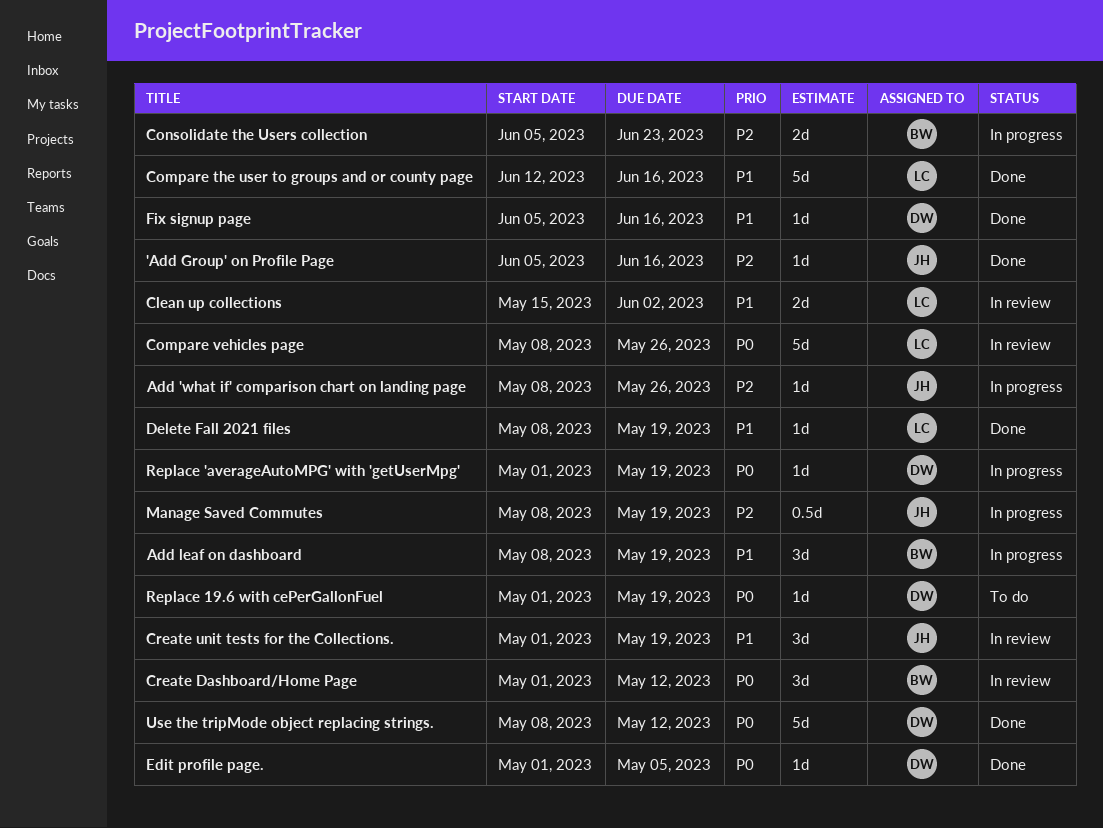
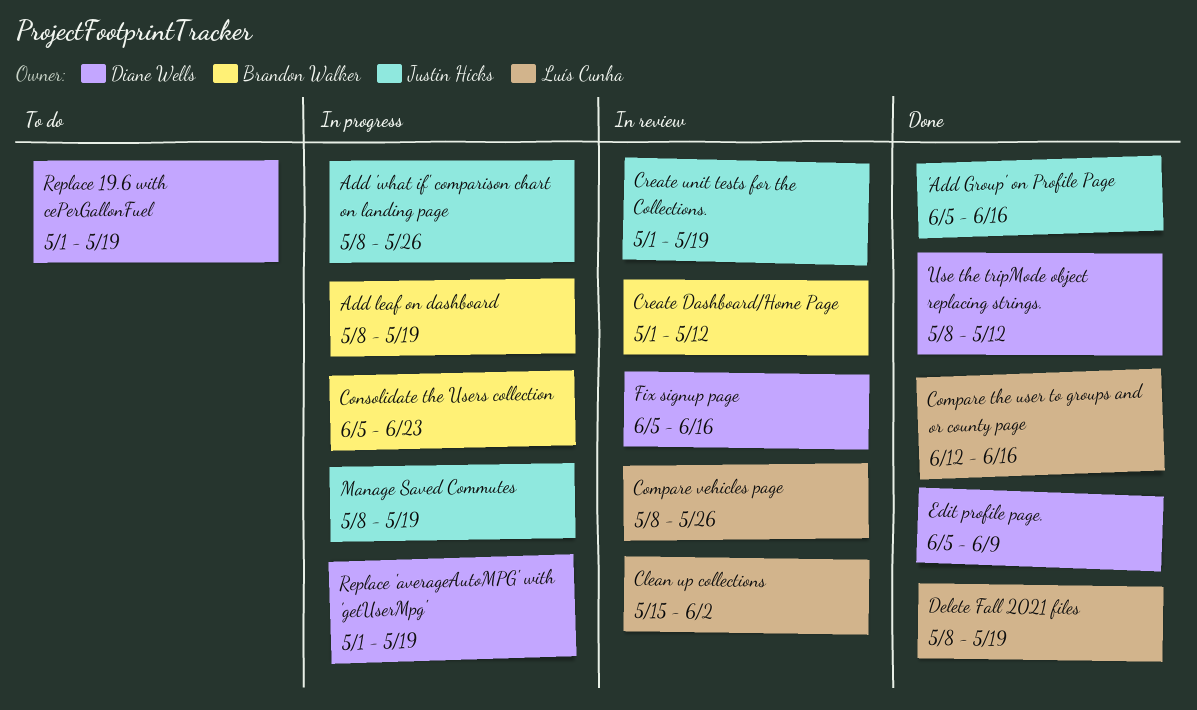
Edit profile page., start: May 1 -> Jun 5
Edit profile page., due: May 5 -> Jun 9
Fix signup page, status: Done -> In review

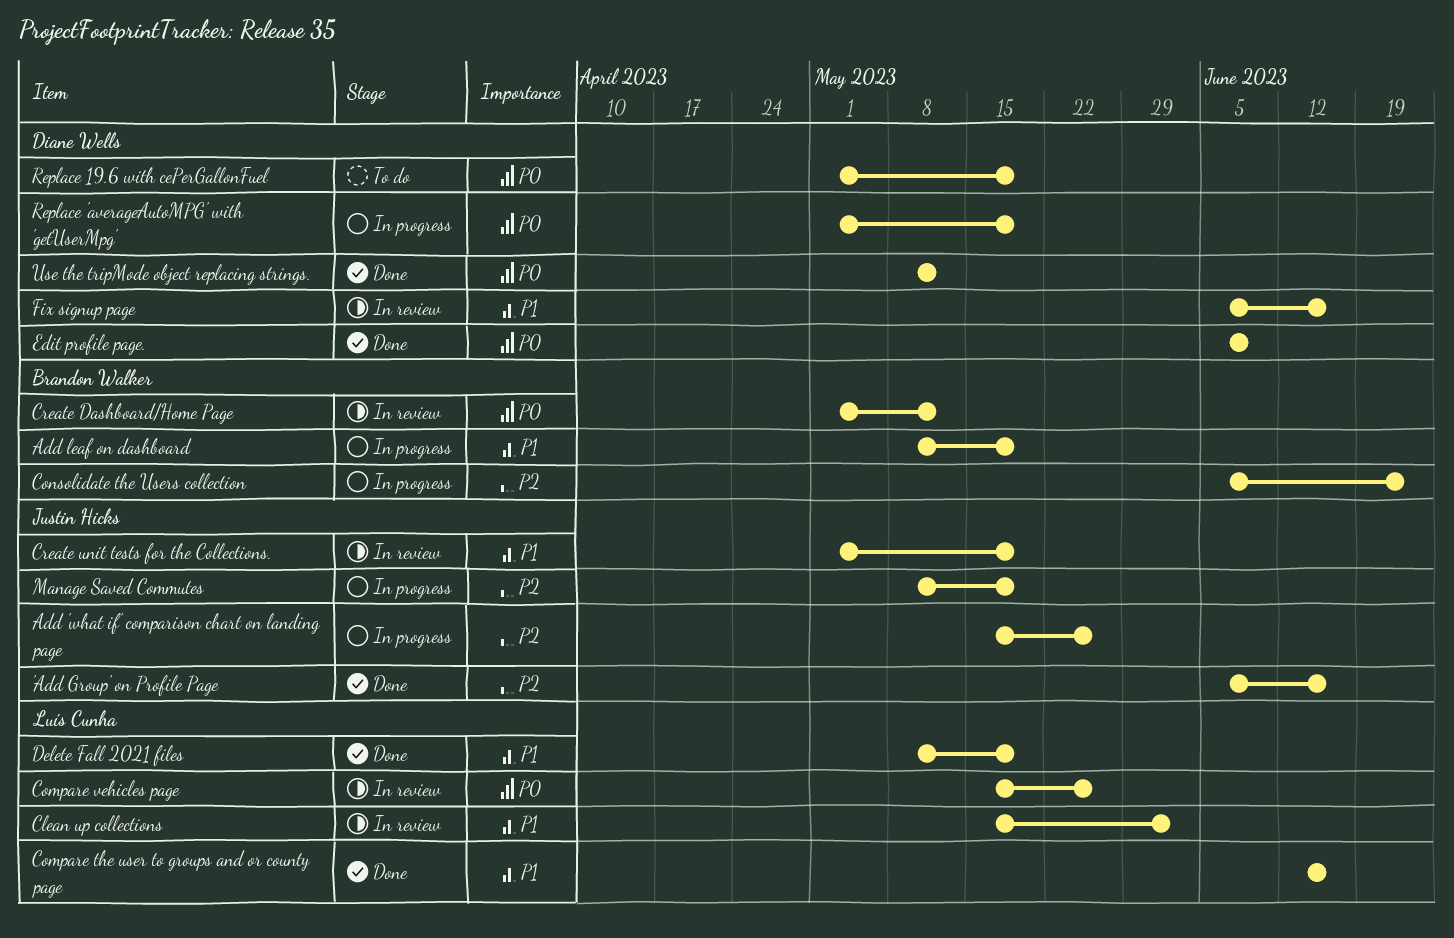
Add 'what if' comparison chart on landing page, start: May 8 -> May 15
Compare vehicles page, start: May 8 -> May 15

